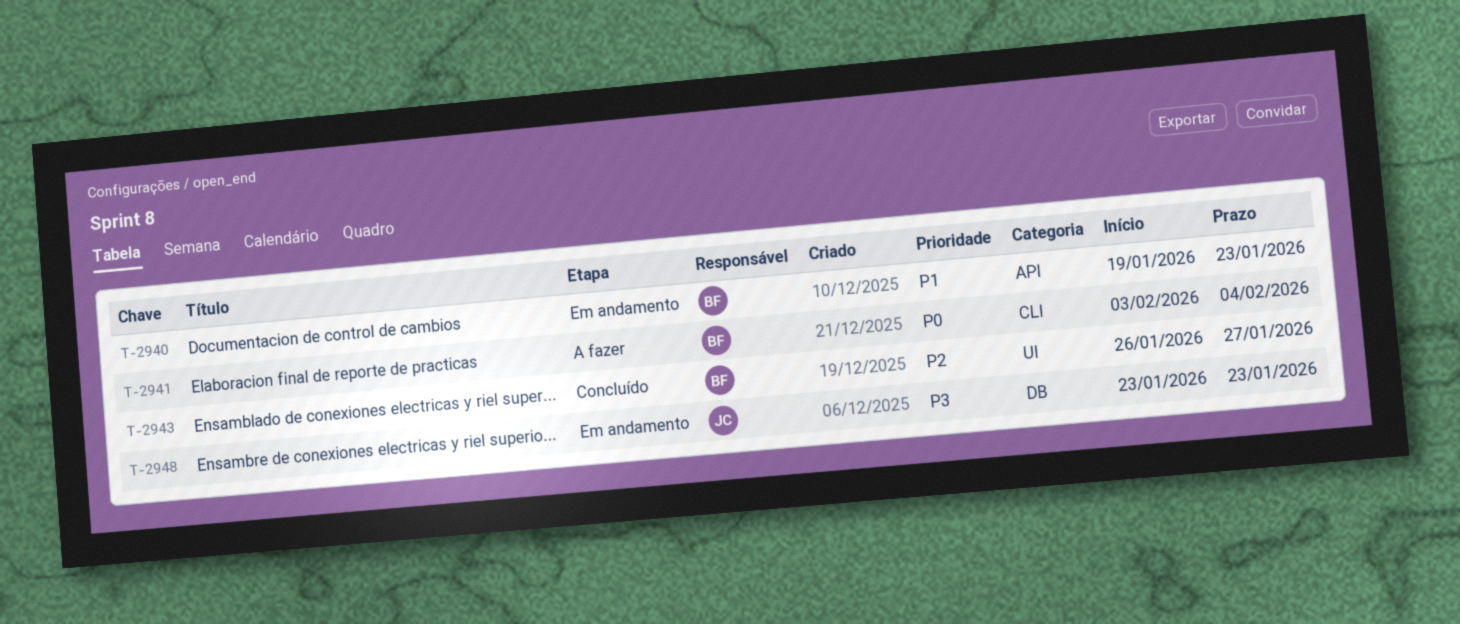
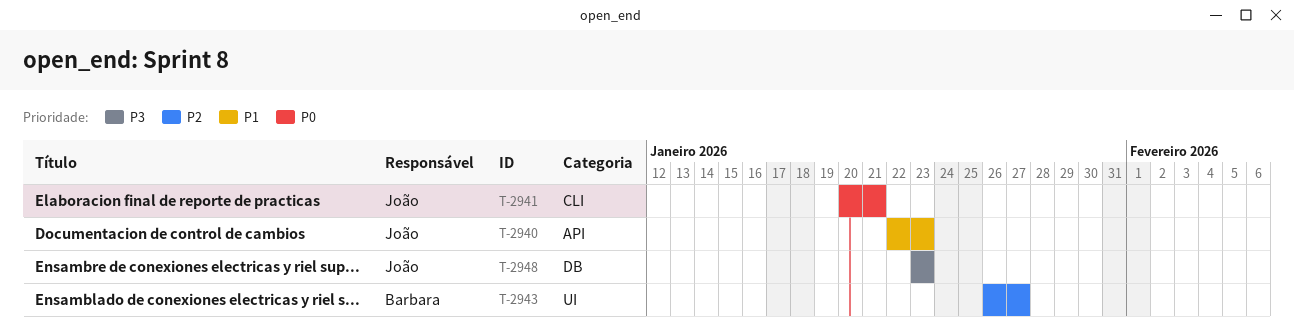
T-2940, owner: Barbara -> João
T-2940, start: Jan 19 -> Jan 22
T-2941, owner: Barbara -> João
T-2941, start: Feb 3 -> Jan 20
T-2941, due: Feb 4 -> Jan 21

